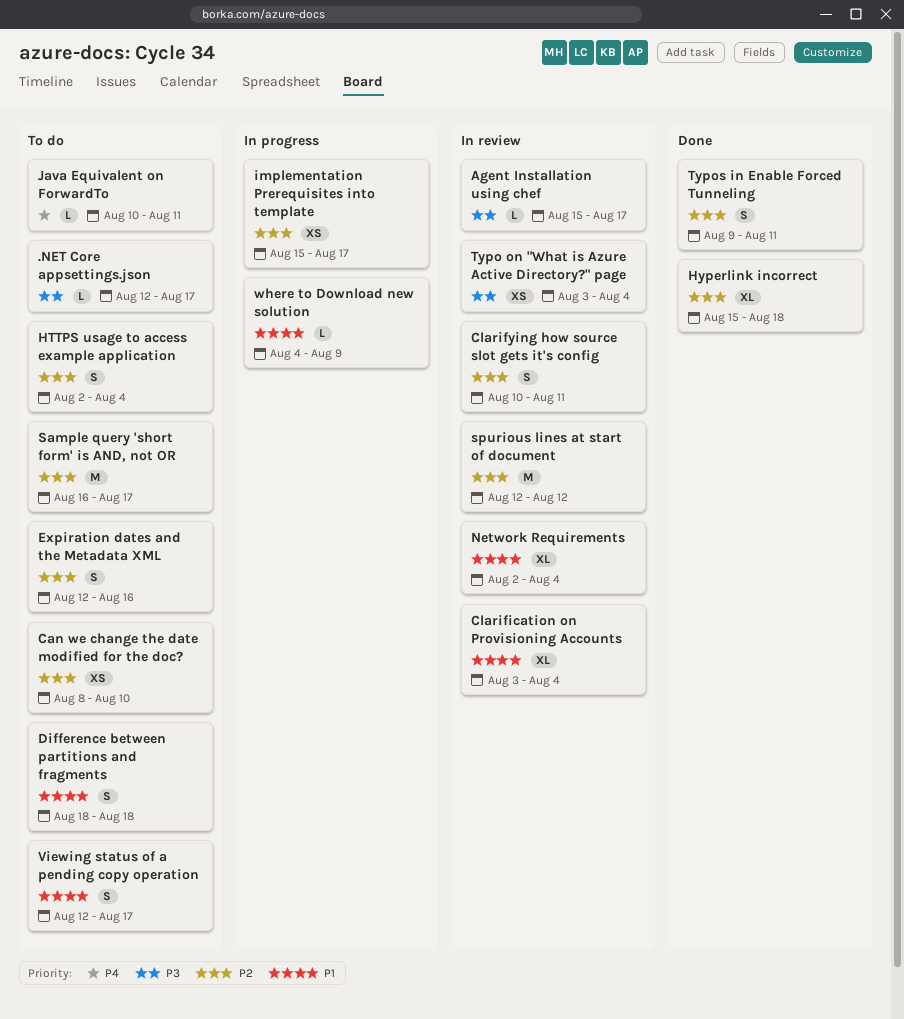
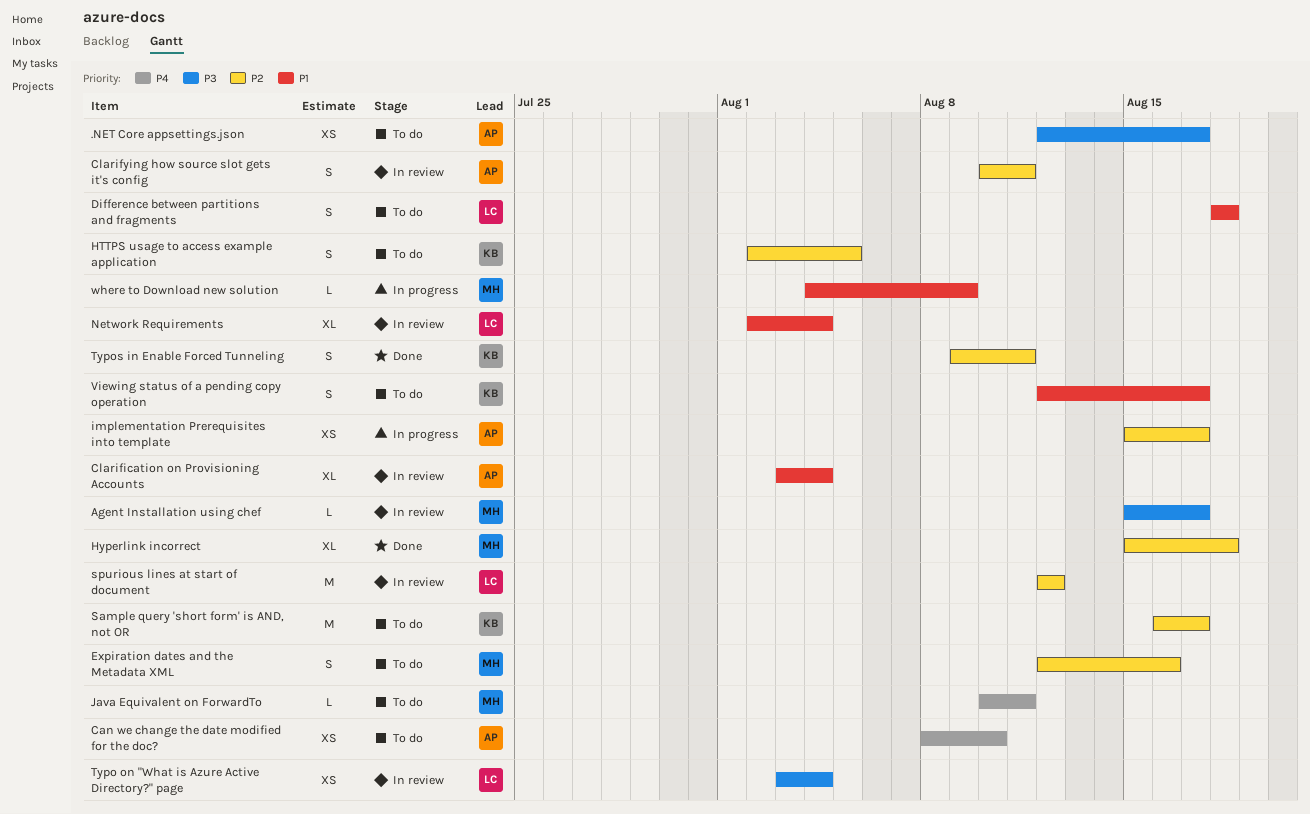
.NET Core appsettings.json, estimate: L -> XS
Can we change the date modified for the doc?, priority: P2 -> P4
HTTPS usage to access example application, due: Aug 4 -> Aug 5

